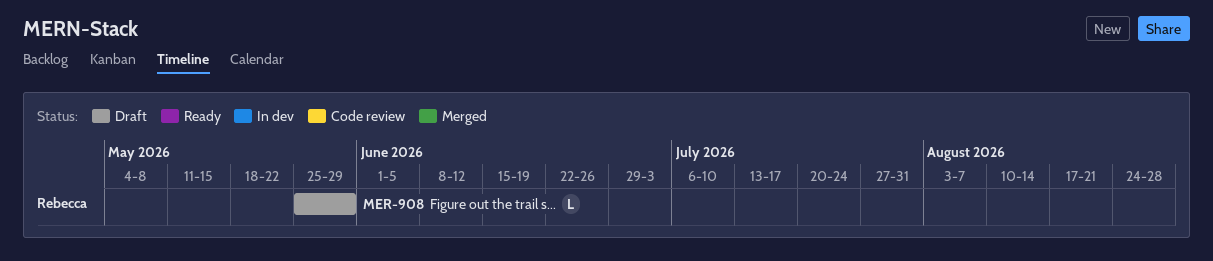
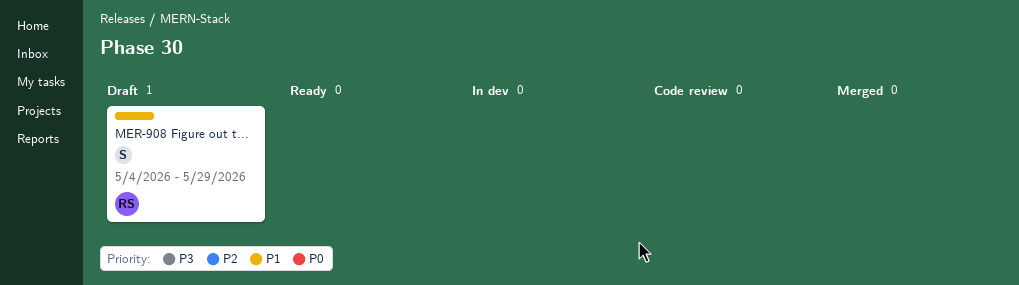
MER-908, estimate: L -> S
MER-908, start: May 25 -> May 4

